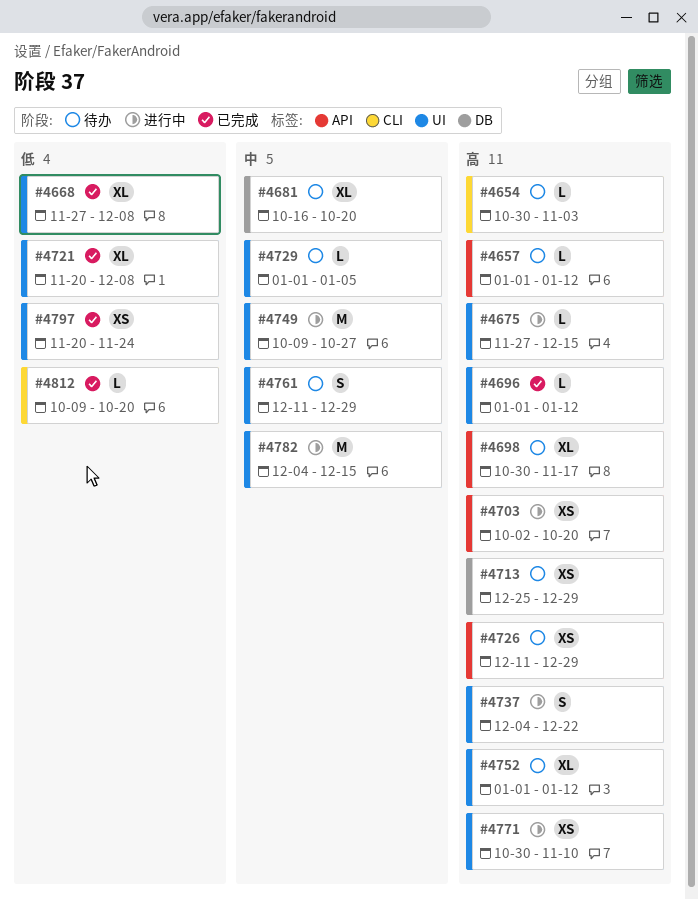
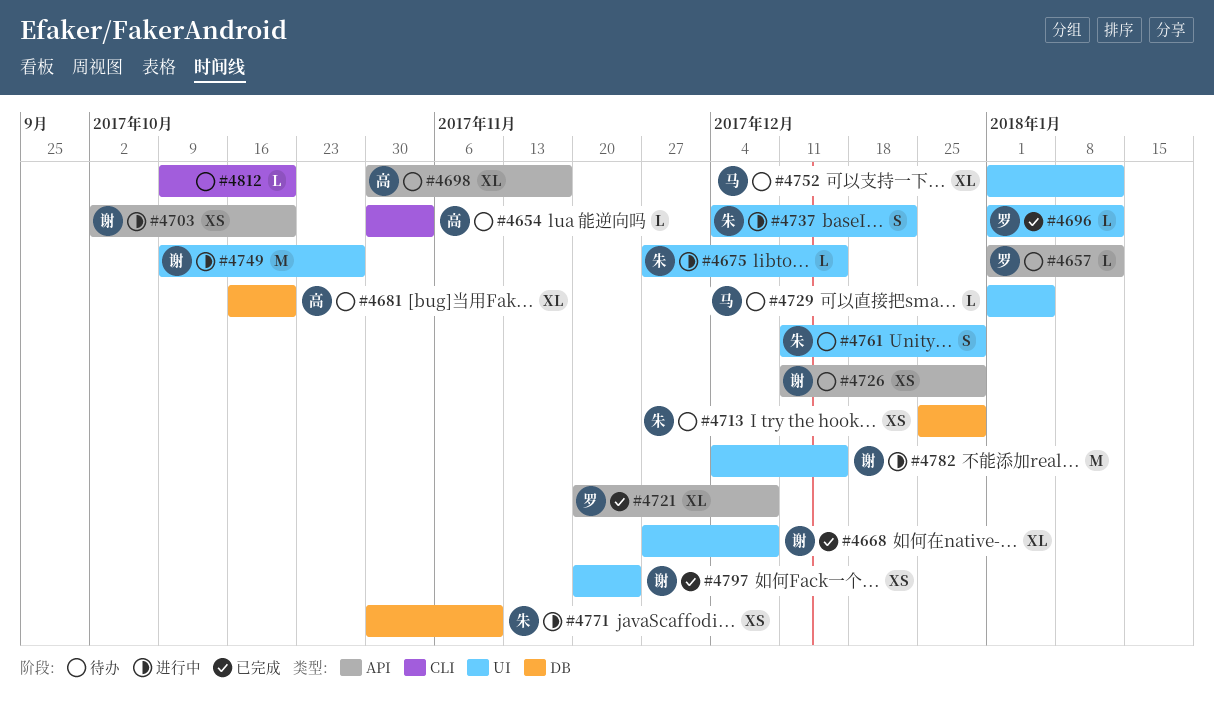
#4721, label: UI -> API
#4771, label: UI -> DB
#4812, status: 已完成 -> 待办

